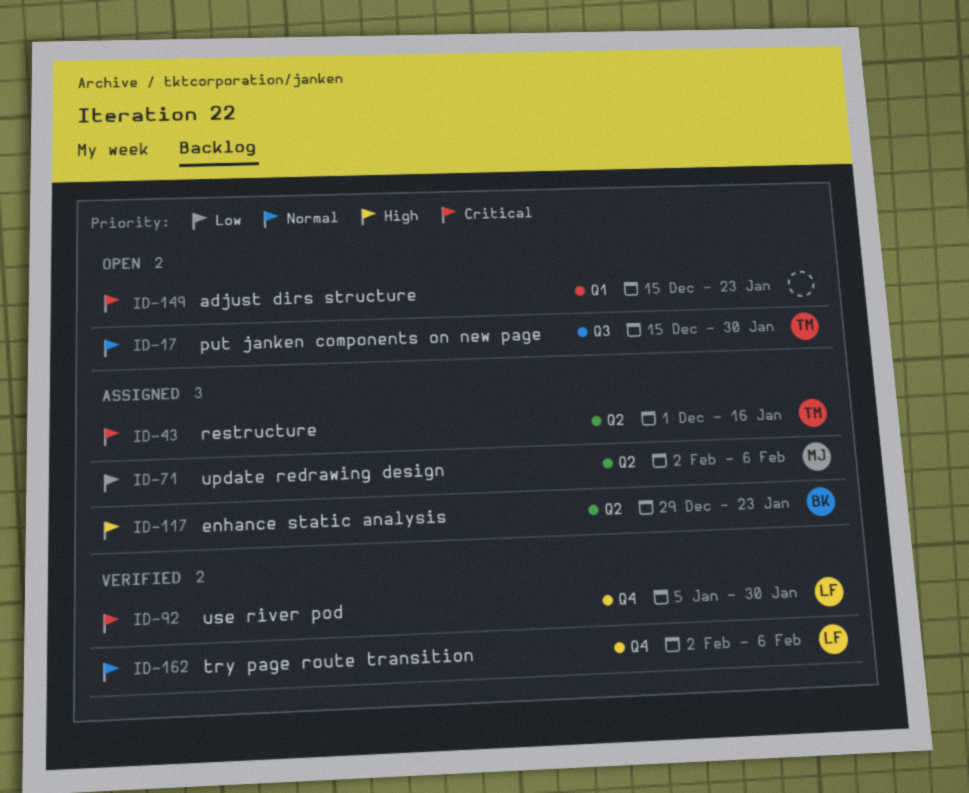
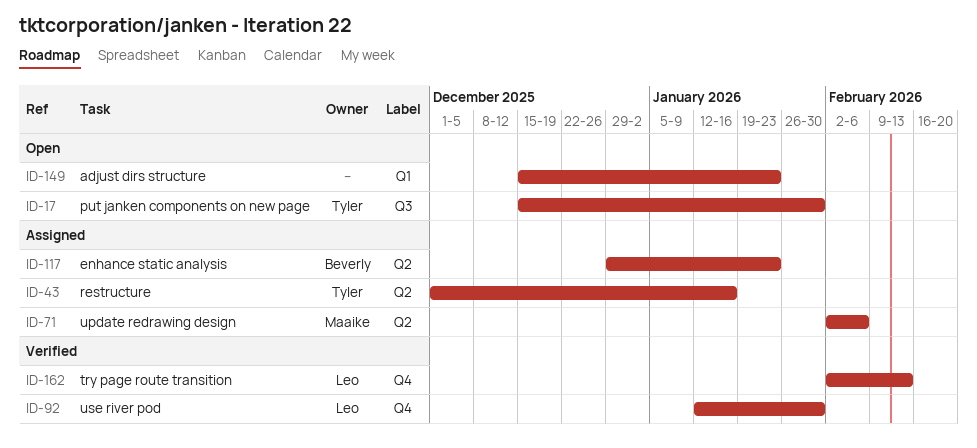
ID-92, start: Jan 5 -> Jan 12
ID-162, due: Feb 6 -> Feb 13

